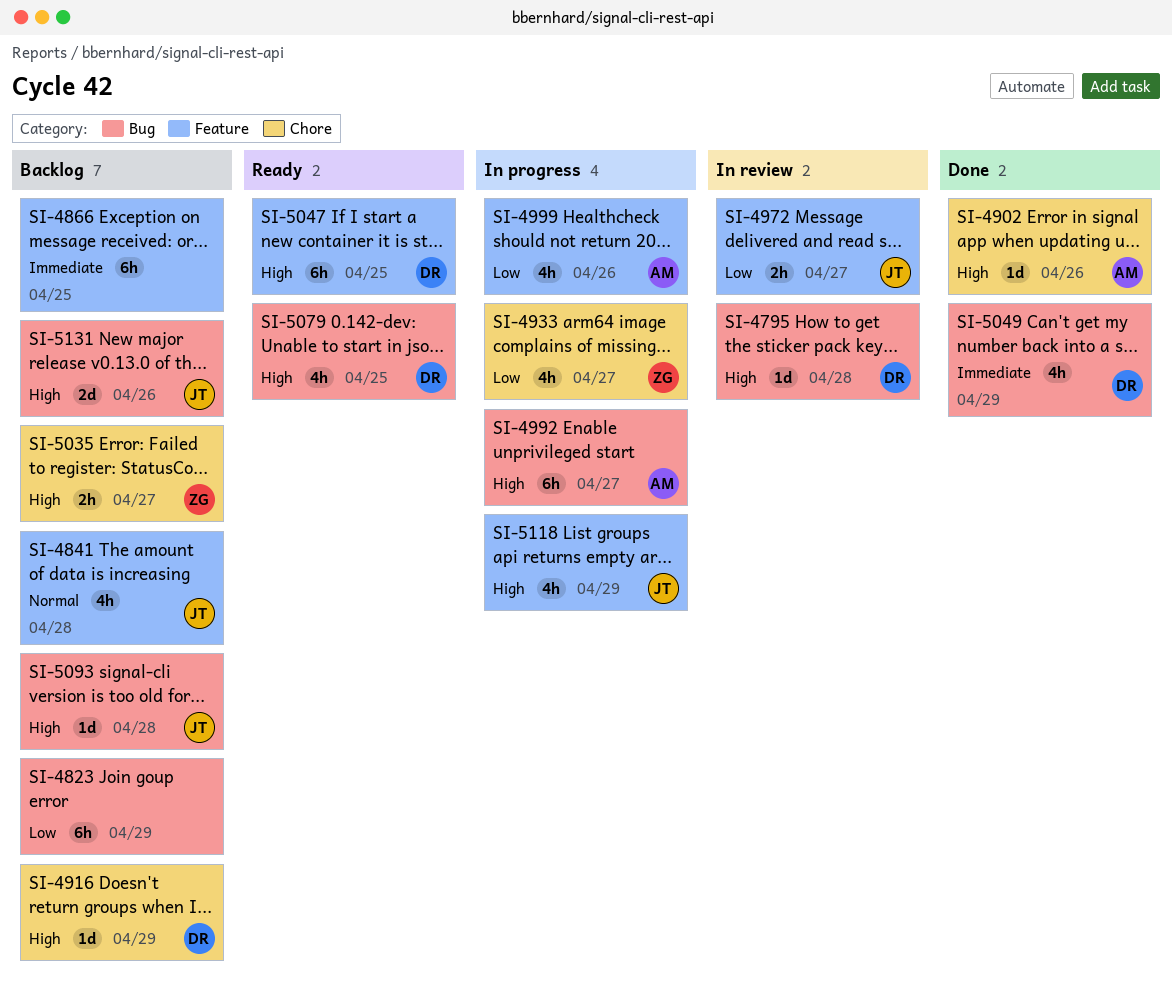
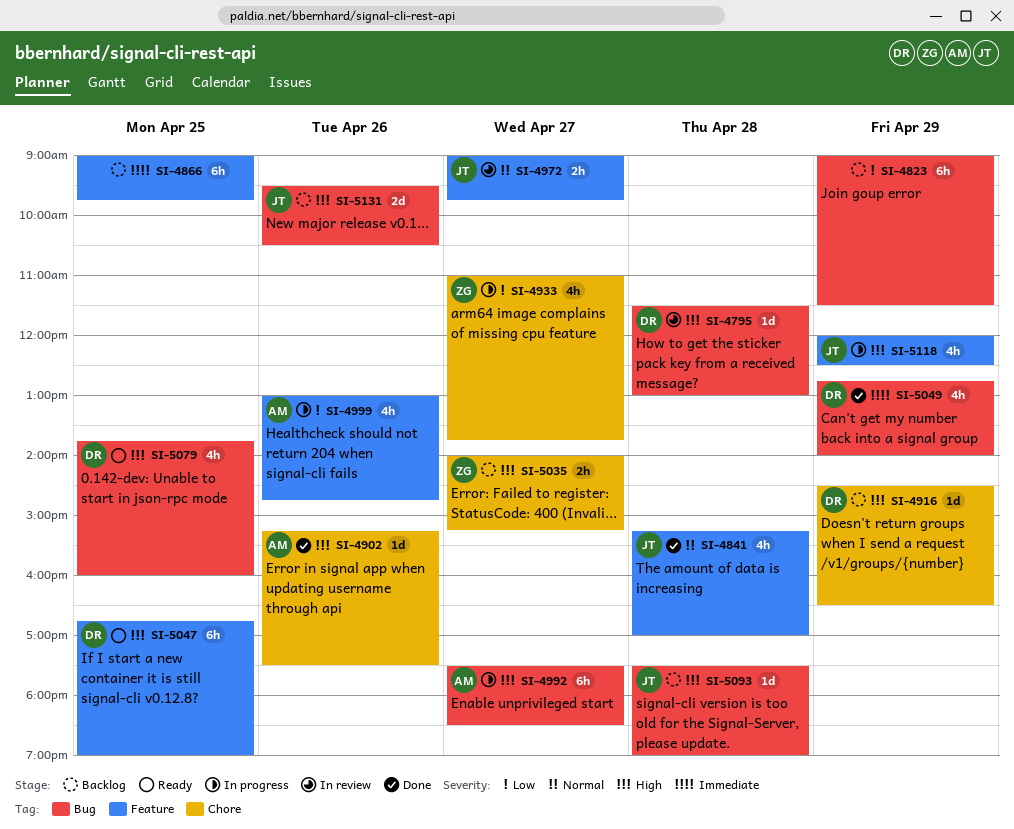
SI-4841, status: Backlog -> Done
SI-4972, priority: Low -> Normal

